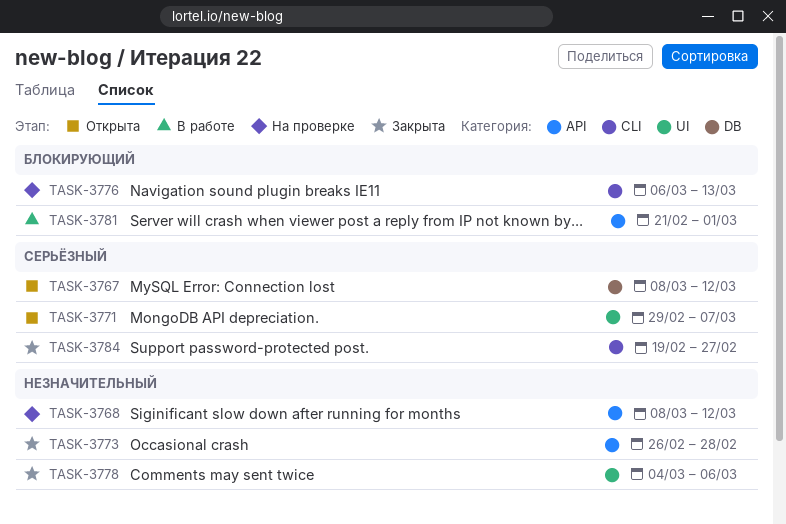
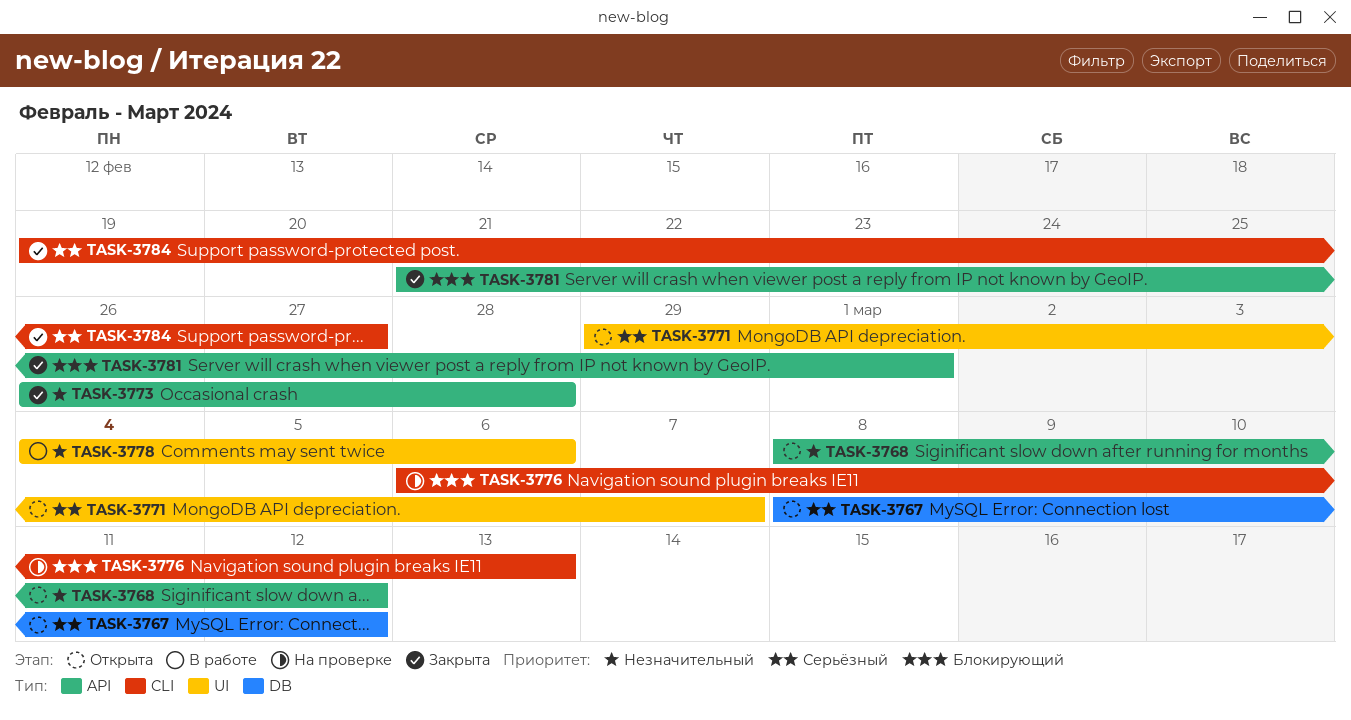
TASK-3768, status: На проверке -> Открыта
TASK-3778, status: Закрыта -> В работе
TASK-3781, status: В работе -> Закрыта

